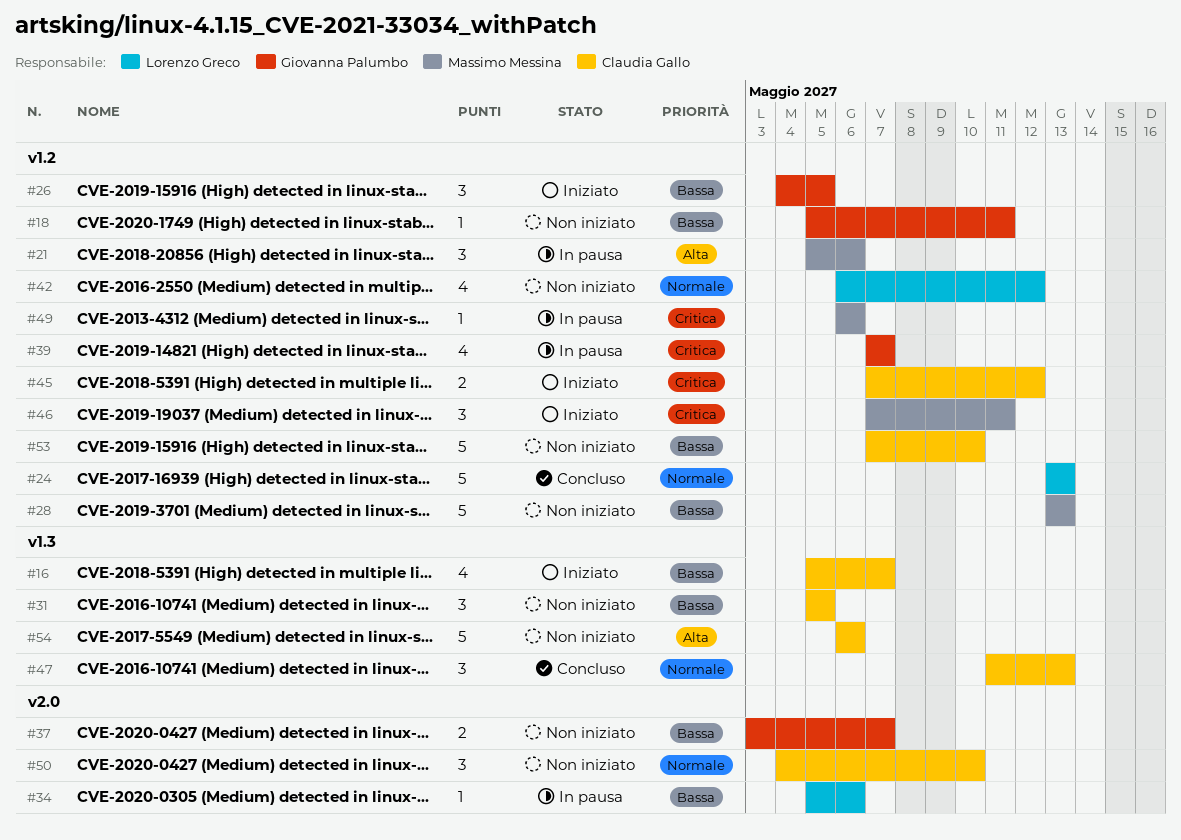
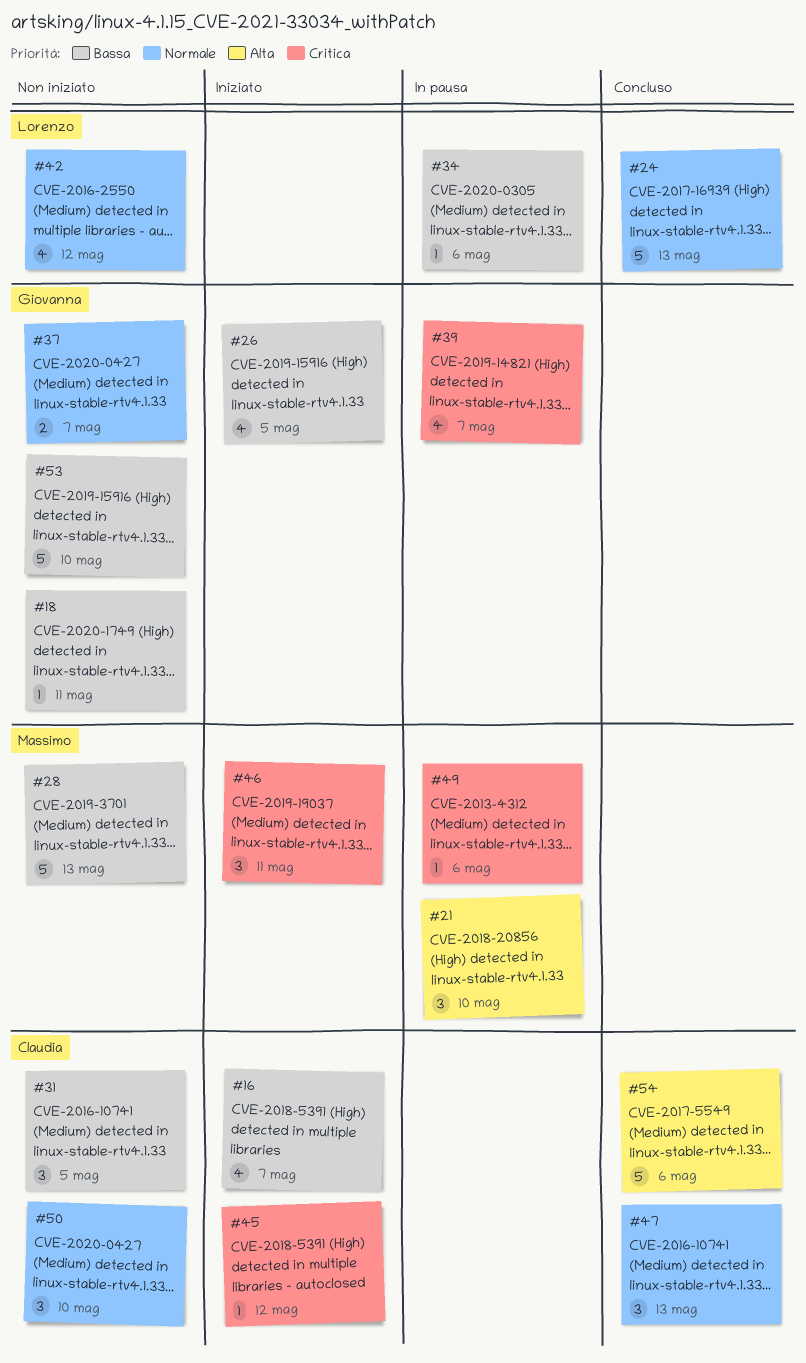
#21, due: May 6 -> May 10
#26, estimate: 3 -> 4
#37, priority: Bassa -> Normale
#45, estimate: 2 -> 1
#53, owner: Claudia Gallo -> Giovanna Palumbo
#54, status: Non iniziato -> Concluso

